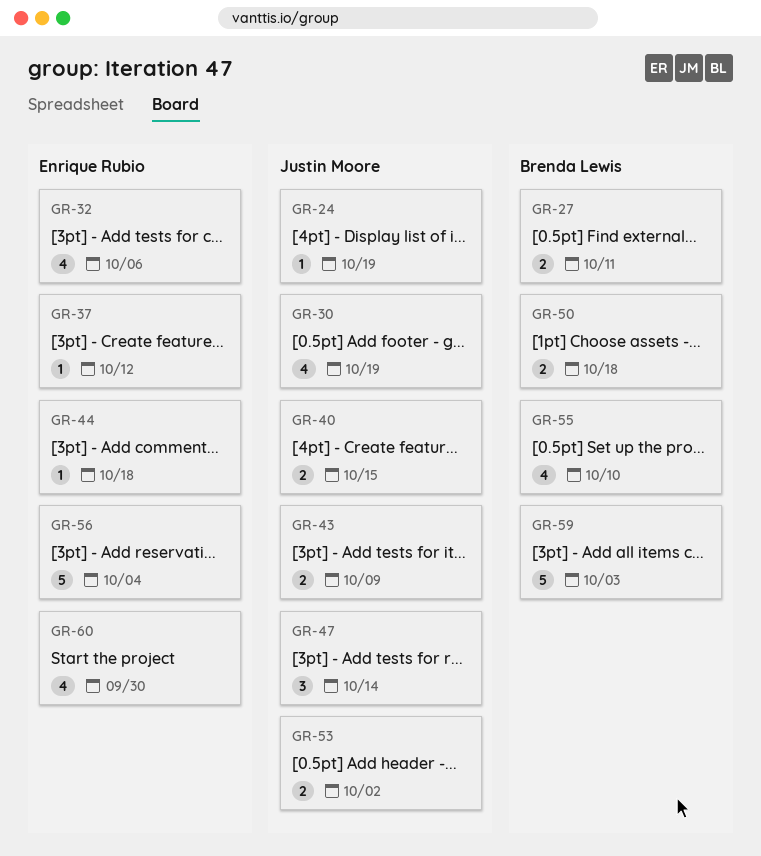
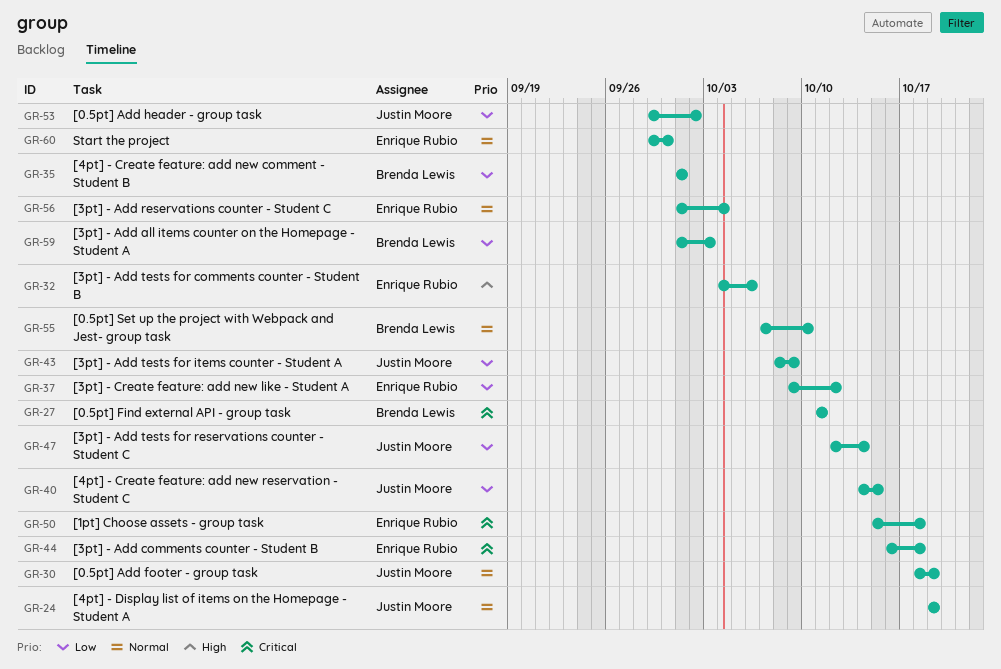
GR-35: none -> present
GR-50, owner: Brenda Lewis -> Enrique Rubio

